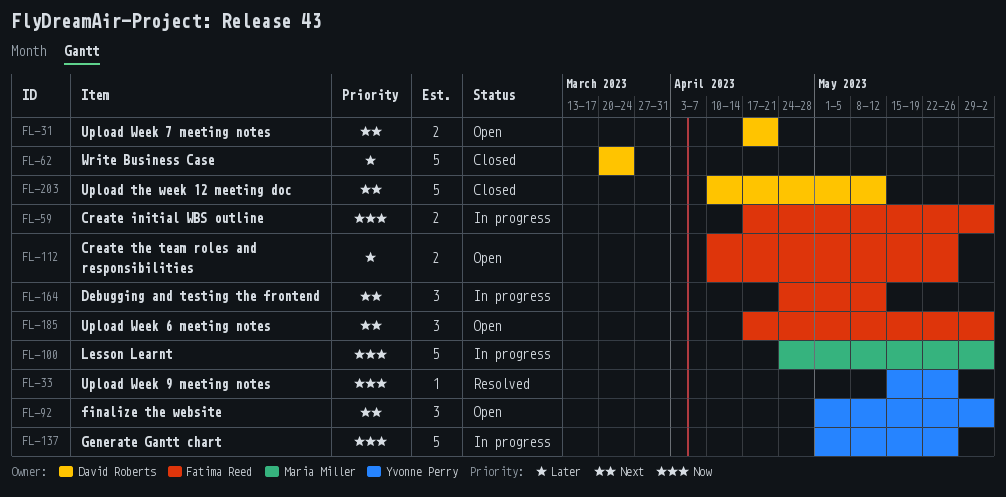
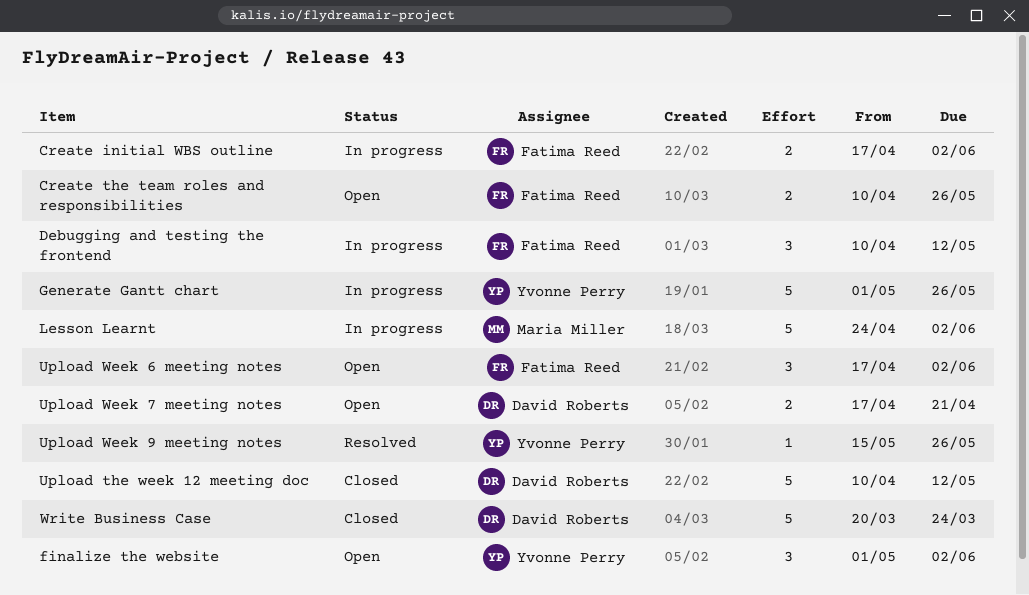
Debugging and testing the frontend, start: Apr 24 -> Apr 10

